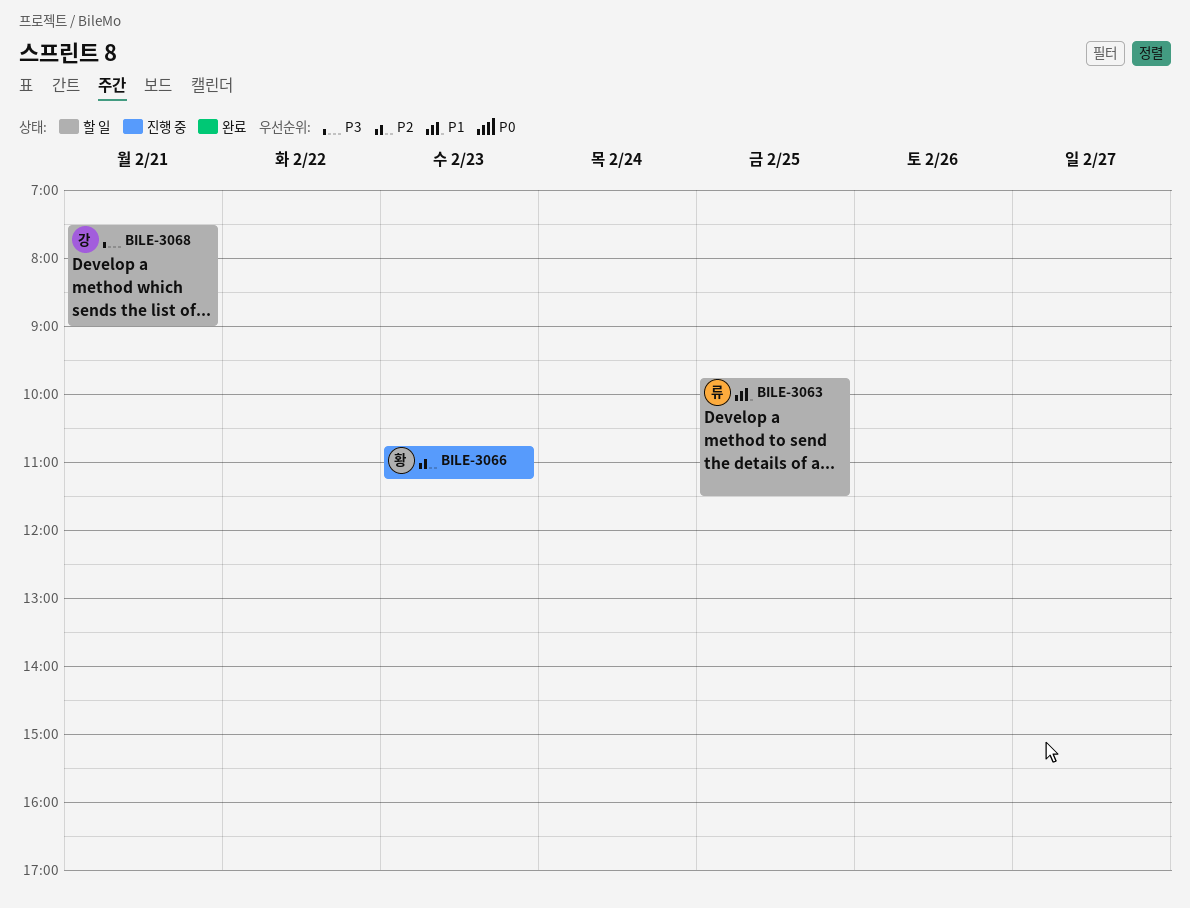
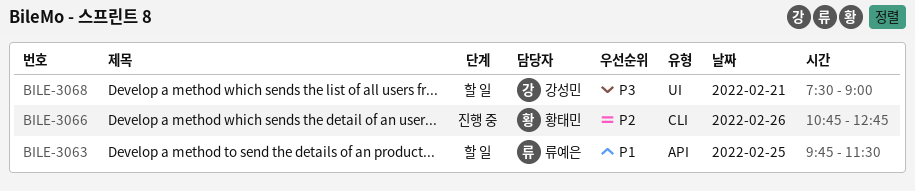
BILE-3066, day: Feb 23 -> Feb 26
BILE-3066, ends: 11:15 -> 12:45

